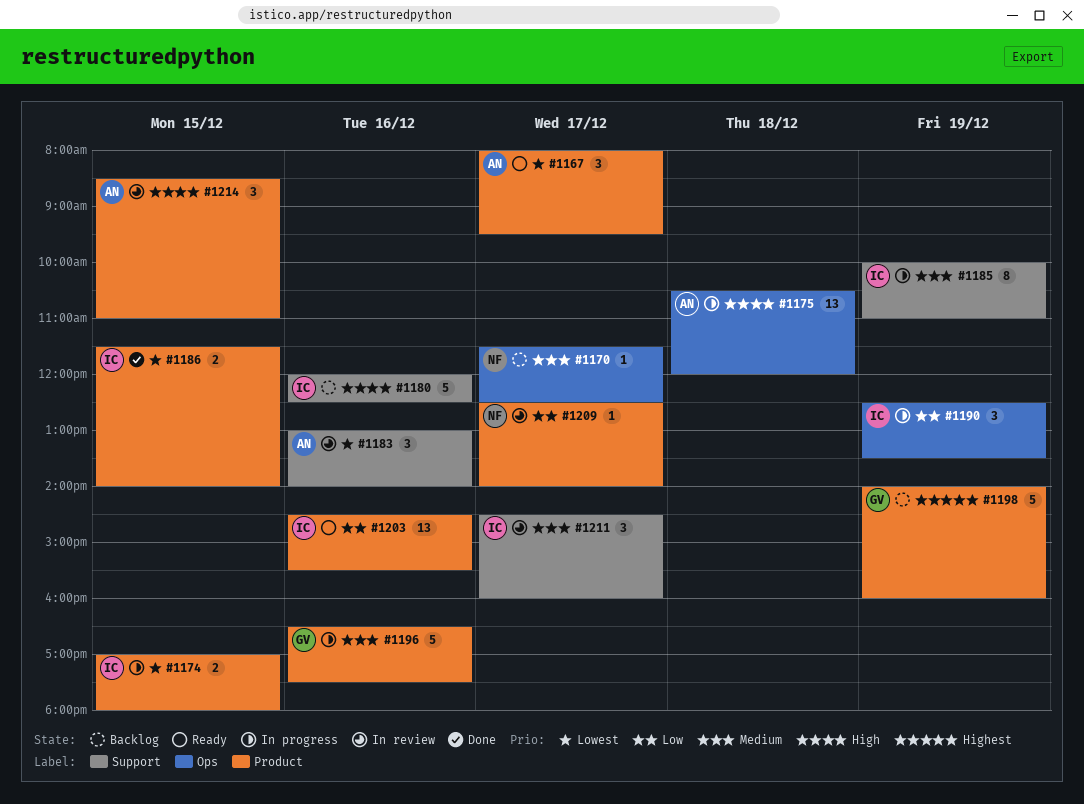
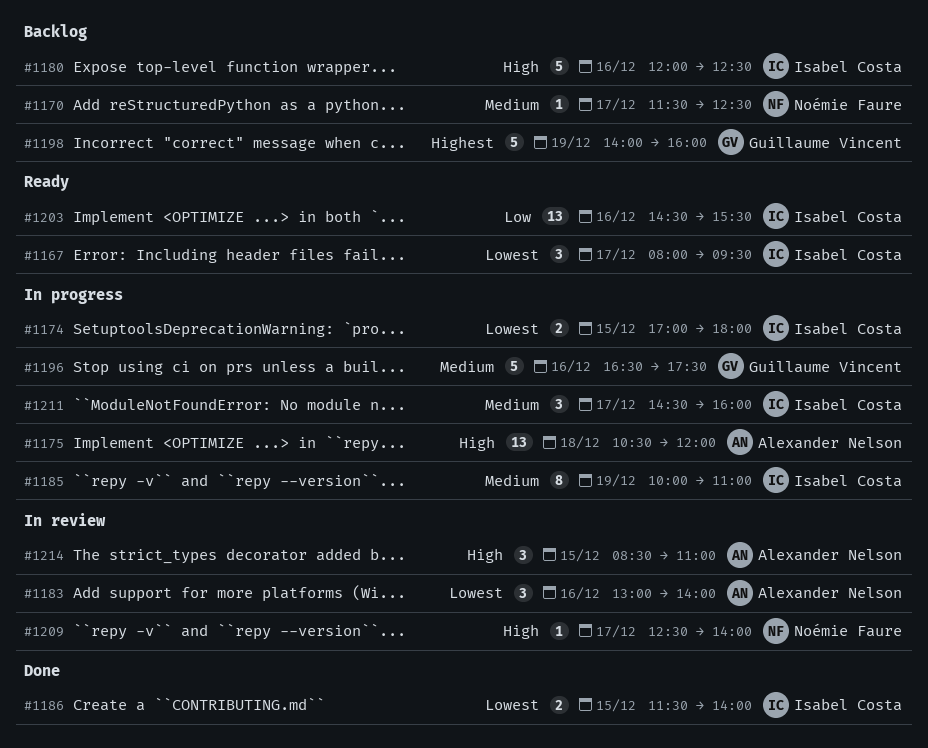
#1167, owner: Alexander Nelson -> Isabel Costa
#1190: present -> none
#1209, priority: Low -> High
#1211, status: In review -> In progress

